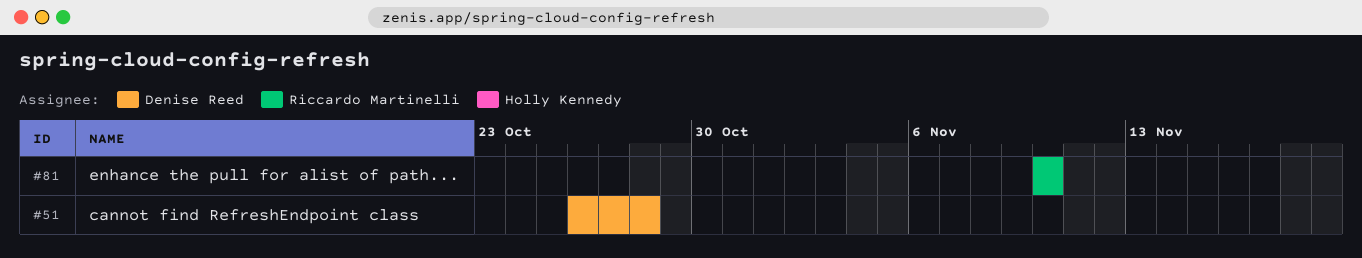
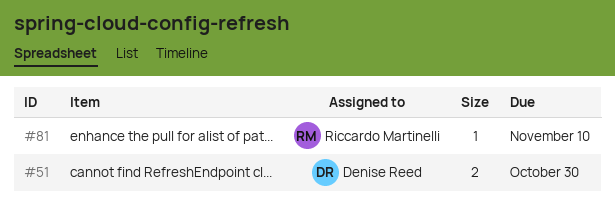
#51, due: Oct 28 -> Oct 30

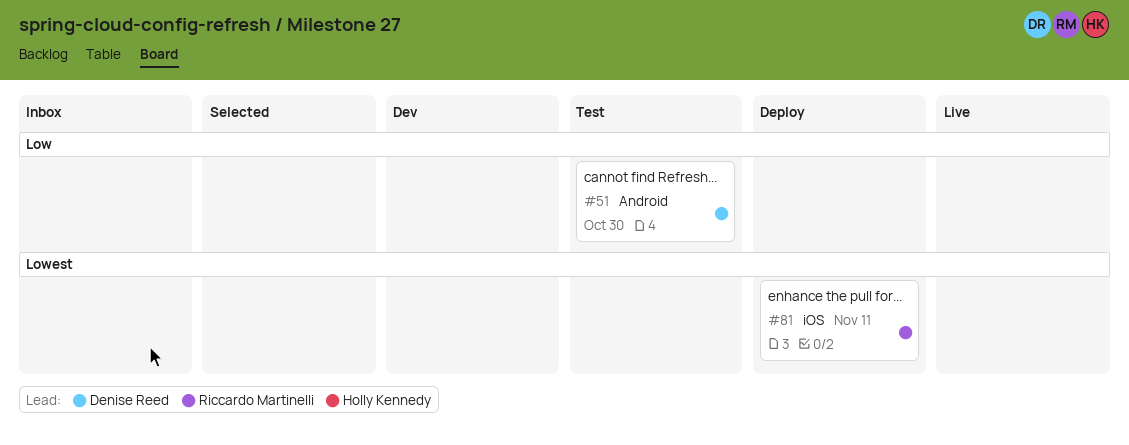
#81, due: Nov 10 -> Nov 11

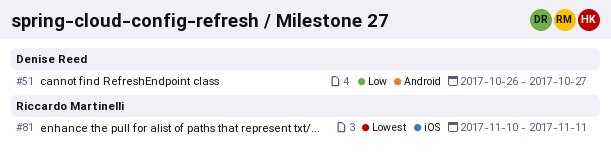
#51, due: Oct 30 -> Oct 27

